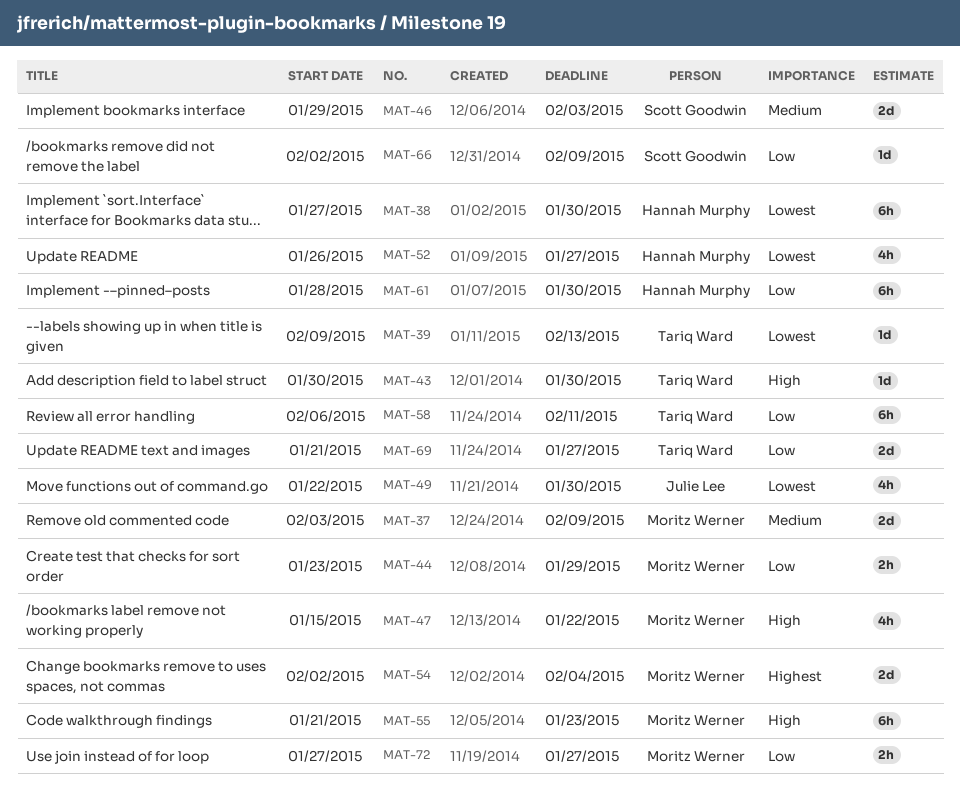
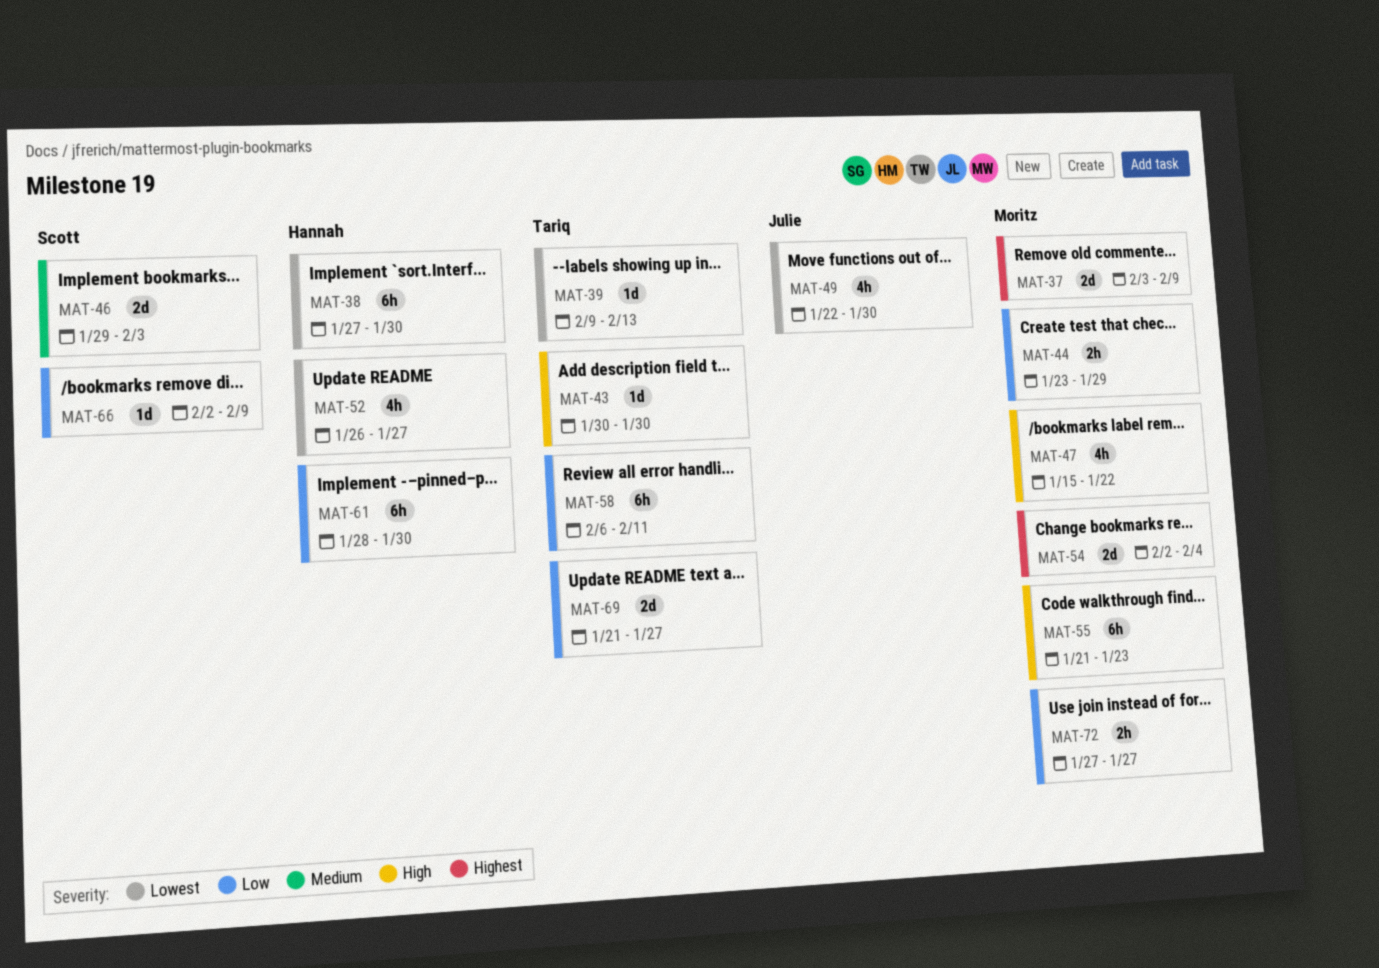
MAT-37, priority: Medium -> Highest

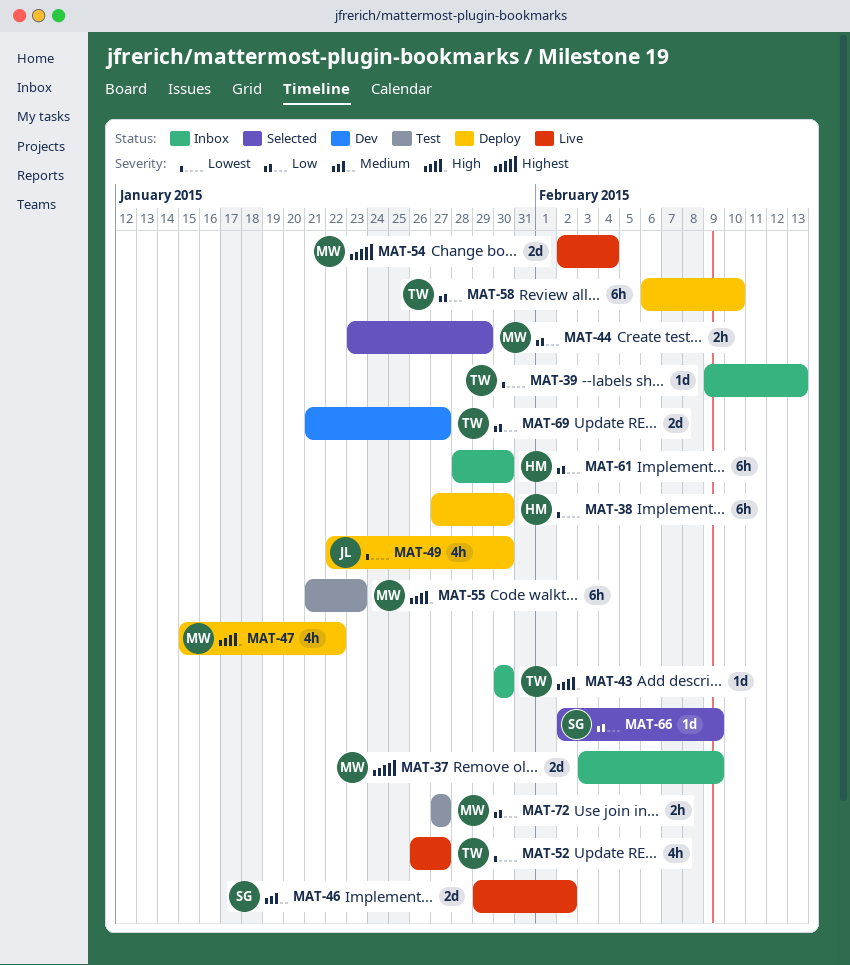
MAT-46, due: Feb 3 -> Feb 2
MAT-52, owner: Hannah -> Tariq
MAT-58, due: Feb 11 -> Feb 10

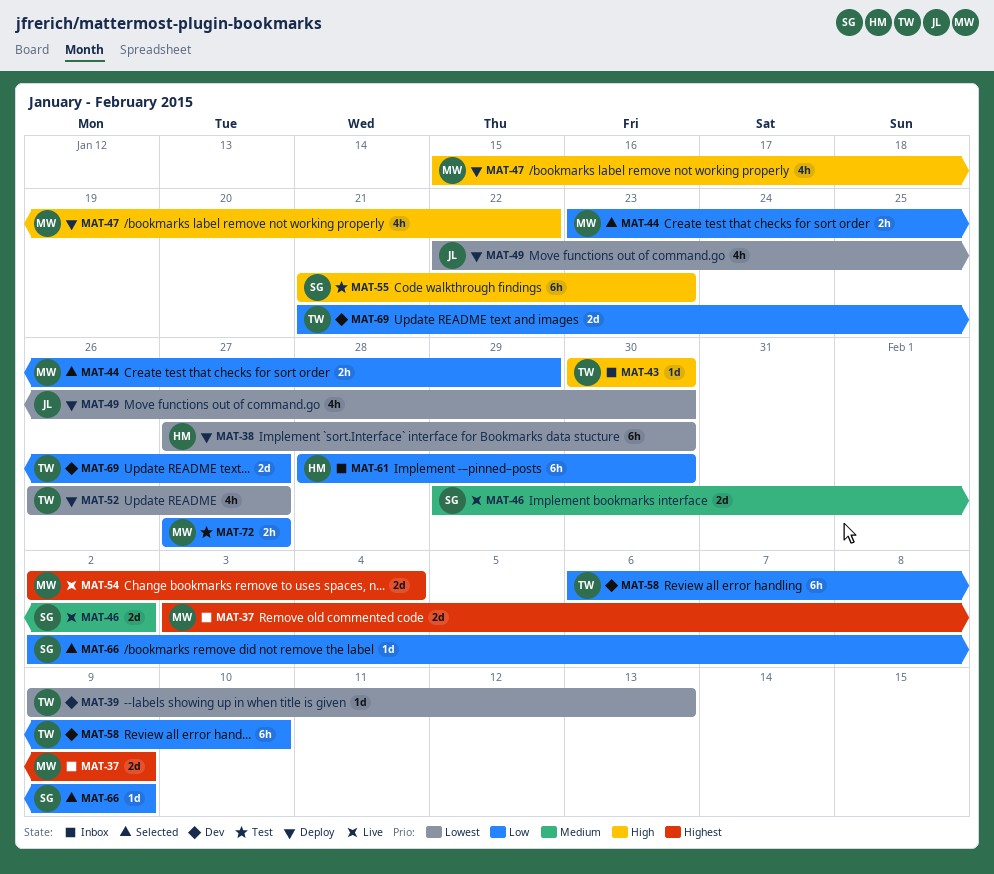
MAT-39, status: Inbox -> Dev
MAT-52, status: Live -> Deploy
MAT-55, owner: MW -> SG
MAT-58, status: Deploy -> Dev

